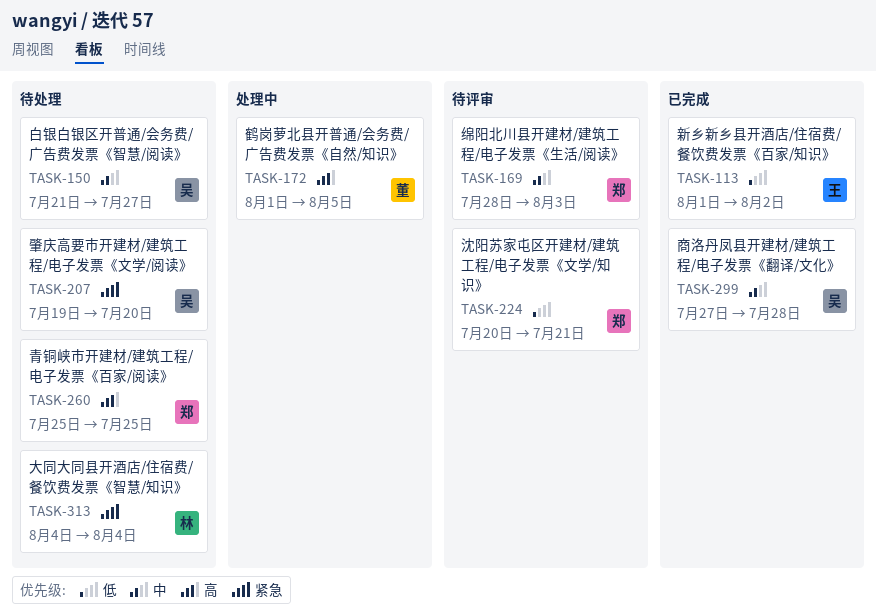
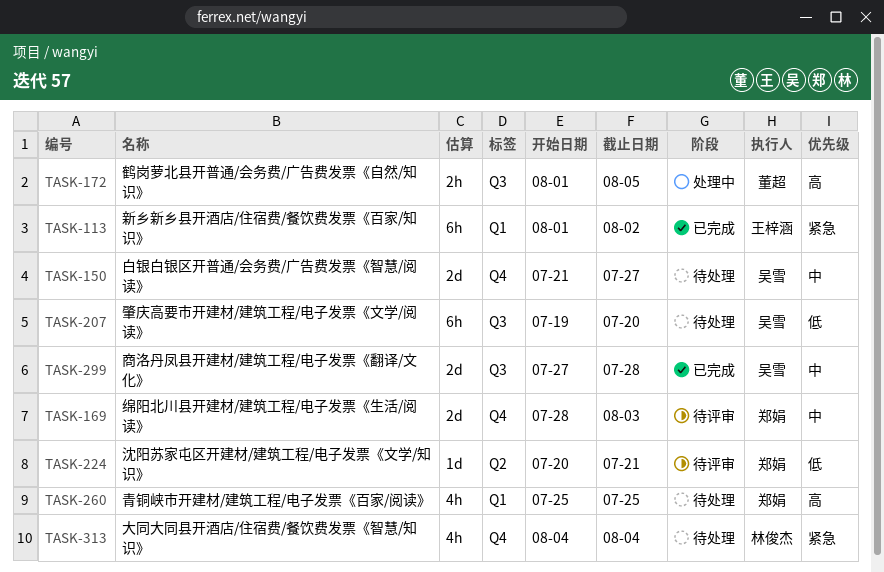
TASK-113, priority: 低 -> 紧急
TASK-207, priority: 紧急 -> 低

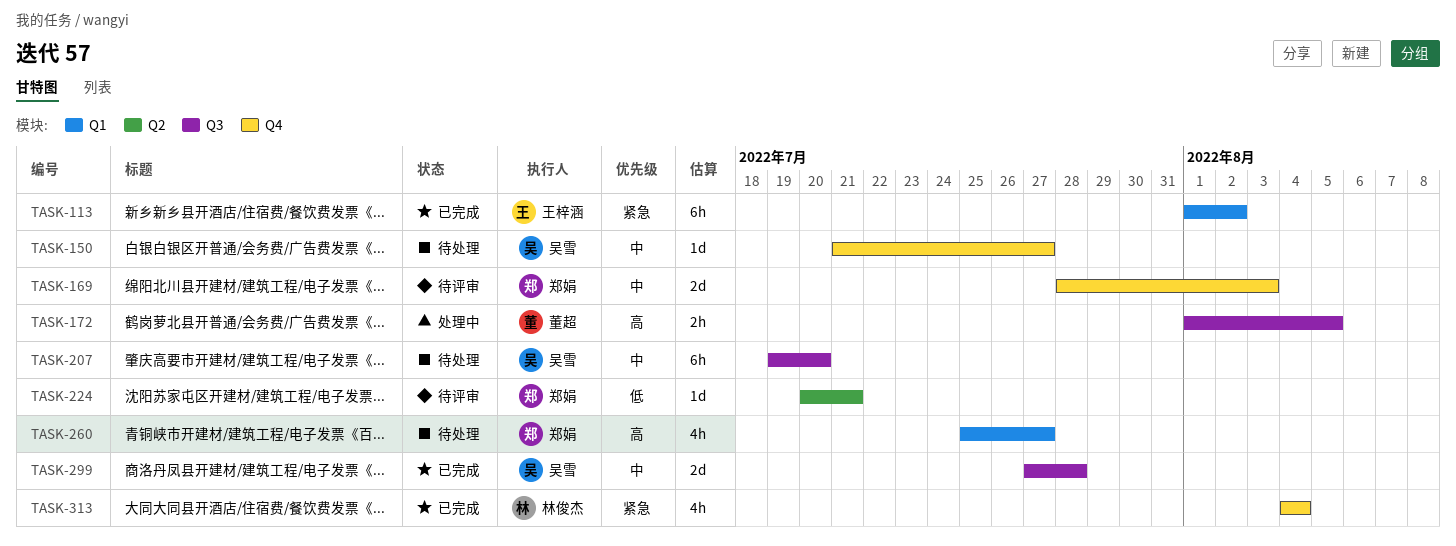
TASK-150, estimate: 2d -> 1d
TASK-207, priority: 低 -> 中
TASK-260, due: Jul 25 -> Jul 27
TASK-313, status: 待处理 -> 已完成

